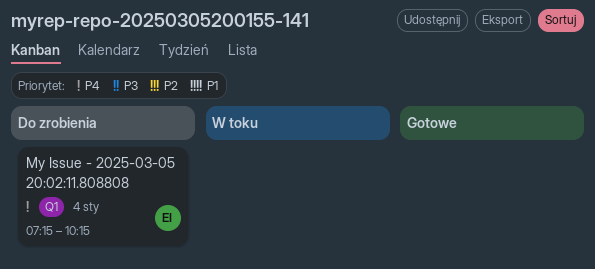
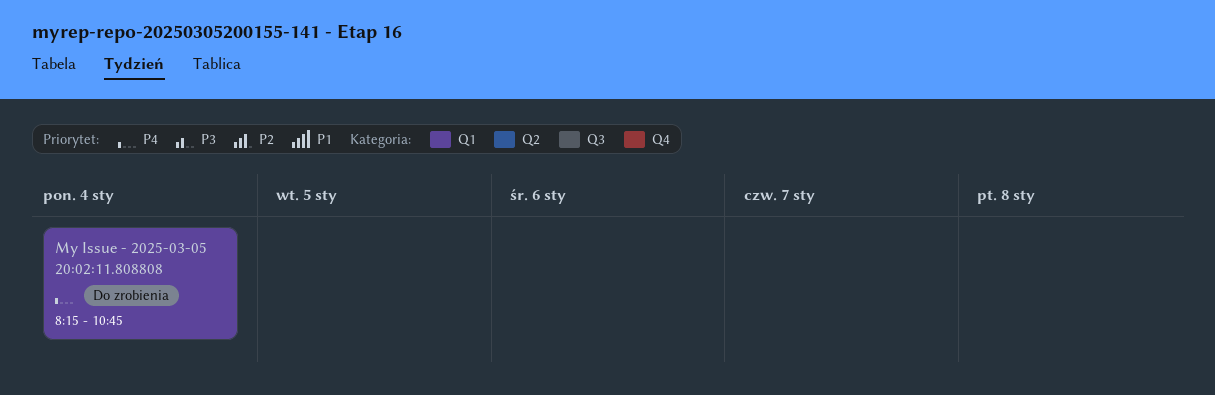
My Issue - 2025-03-05 20:02:11.808808, begins: 07:15 -> 08:15
My Issue - 2025-03-05 20:02:11.808808, ends: 10:15 -> 10:45

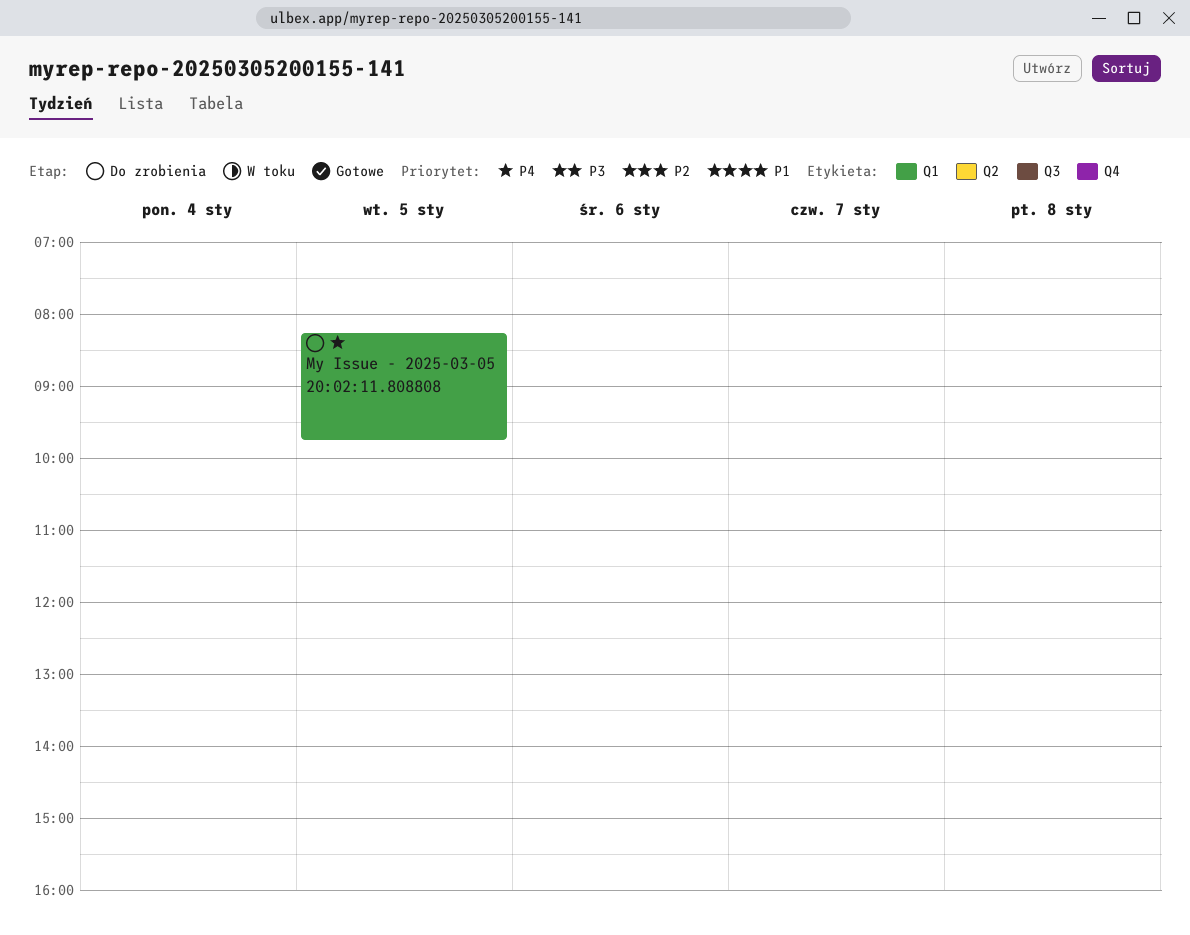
My Issue - 2025-03-05 20:02:11.808808, day: Jan 4 -> Jan 5
My Issue - 2025-03-05 20:02:11.808808, ends: 10:45 -> 09:45

